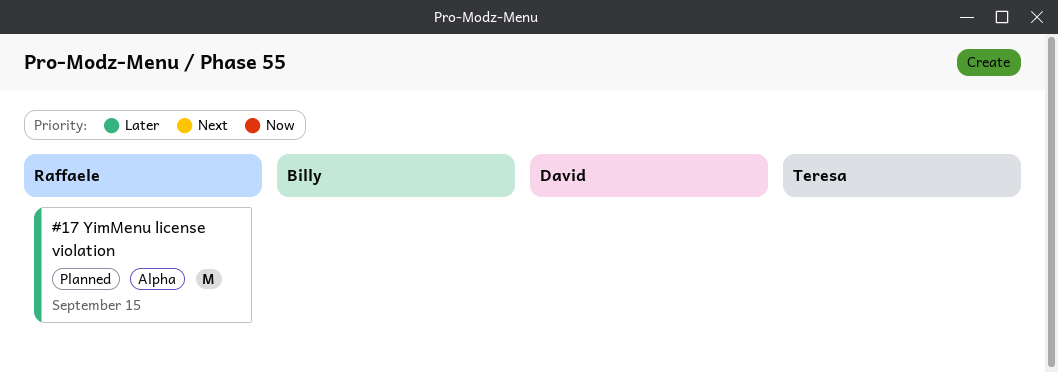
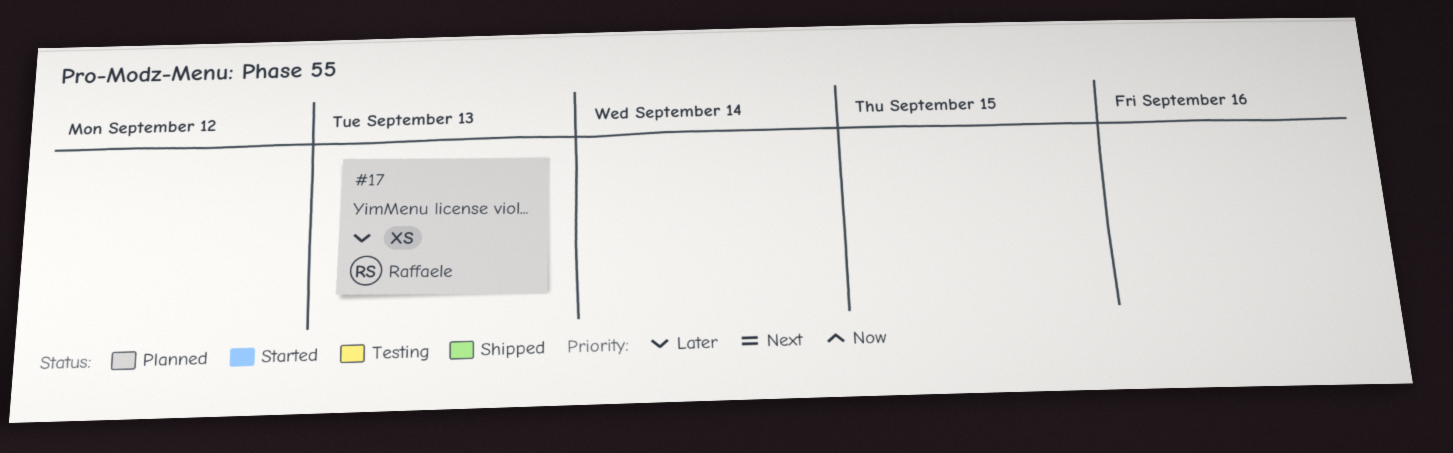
#17, estimate: M -> XS
#17, due: Sep 15 -> Sep 13

